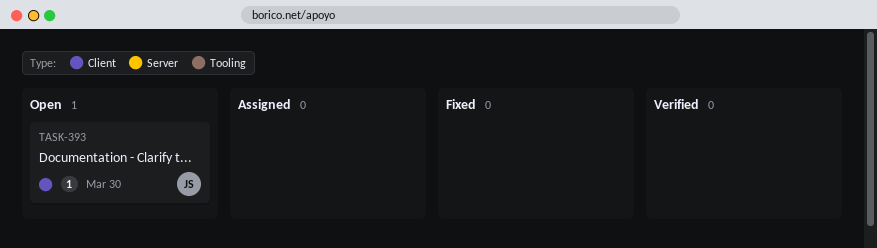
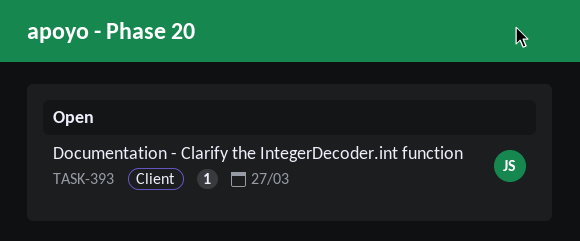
TASK-393, due: Mar 30 -> Mar 27

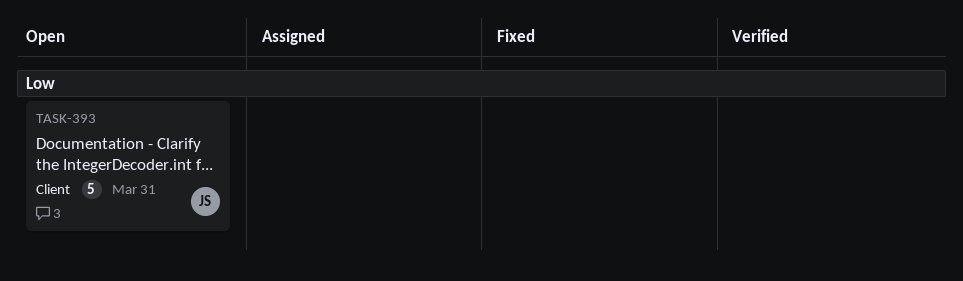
TASK-393, estimate: 1 -> 5
TASK-393, due: Mar 27 -> Mar 31

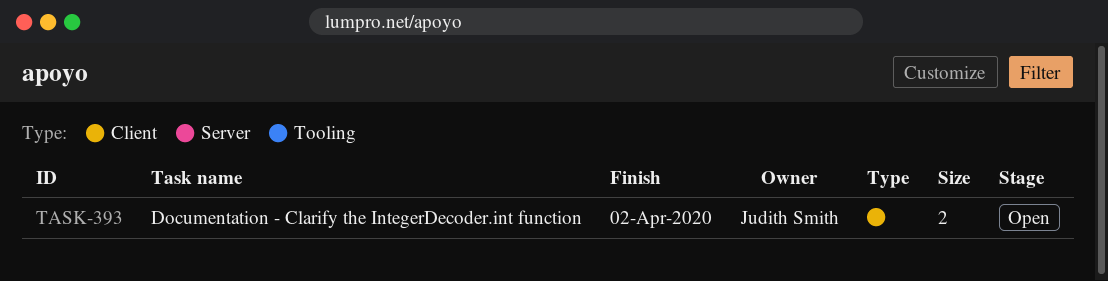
TASK-393, estimate: 5 -> 2
TASK-393, due: Mar 31 -> Apr 2

